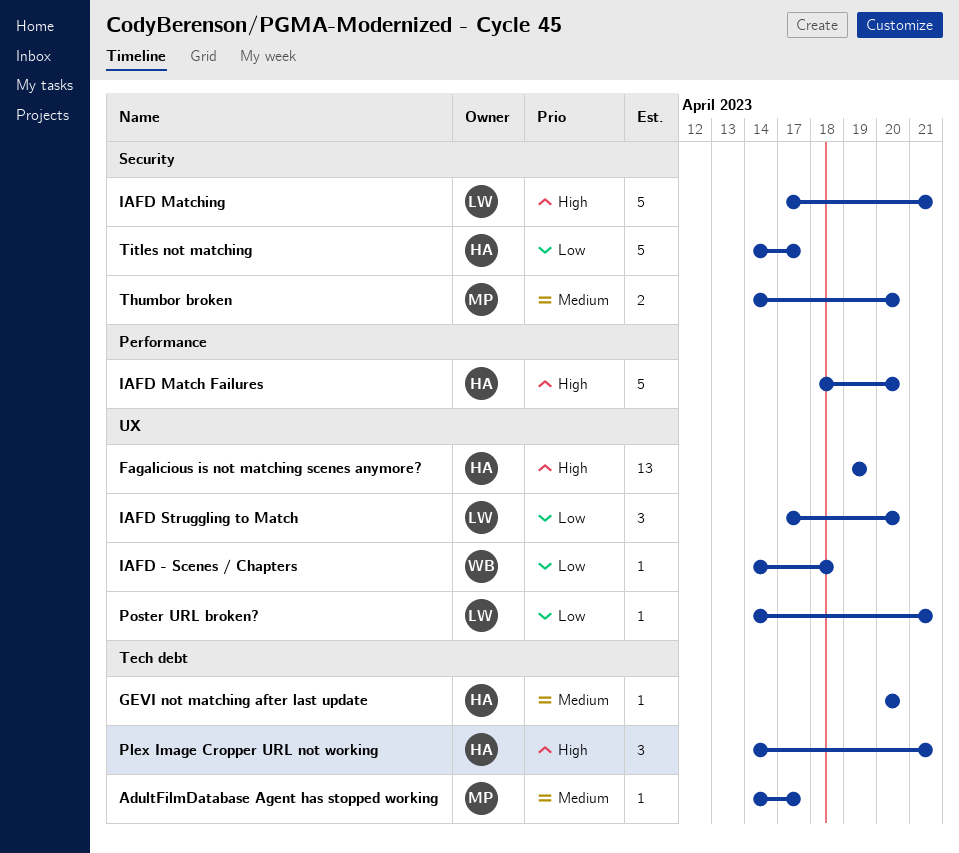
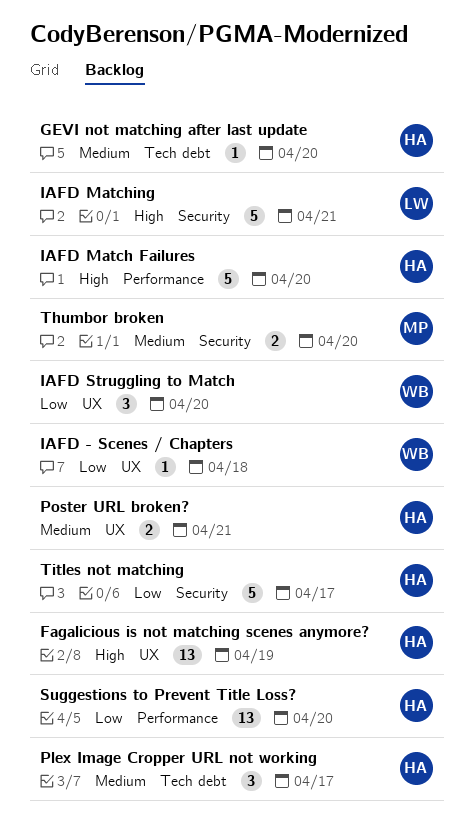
AdultFilmDatabase Agent has stopped working: present -> none
IAFD Struggling to Match, owner: LW -> WB
Plex Image Cropper URL not working, priority: High -> Medium
Plex Image Cropper URL not working, due: Apr 21 -> Apr 17
Poster URL broken?, owner: LW -> HA
Poster URL broken?, priority: Low -> Medium
Poster URL broken?, estimate: 1 -> 2
Suggestions to Prevent Title Loss?: none -> present

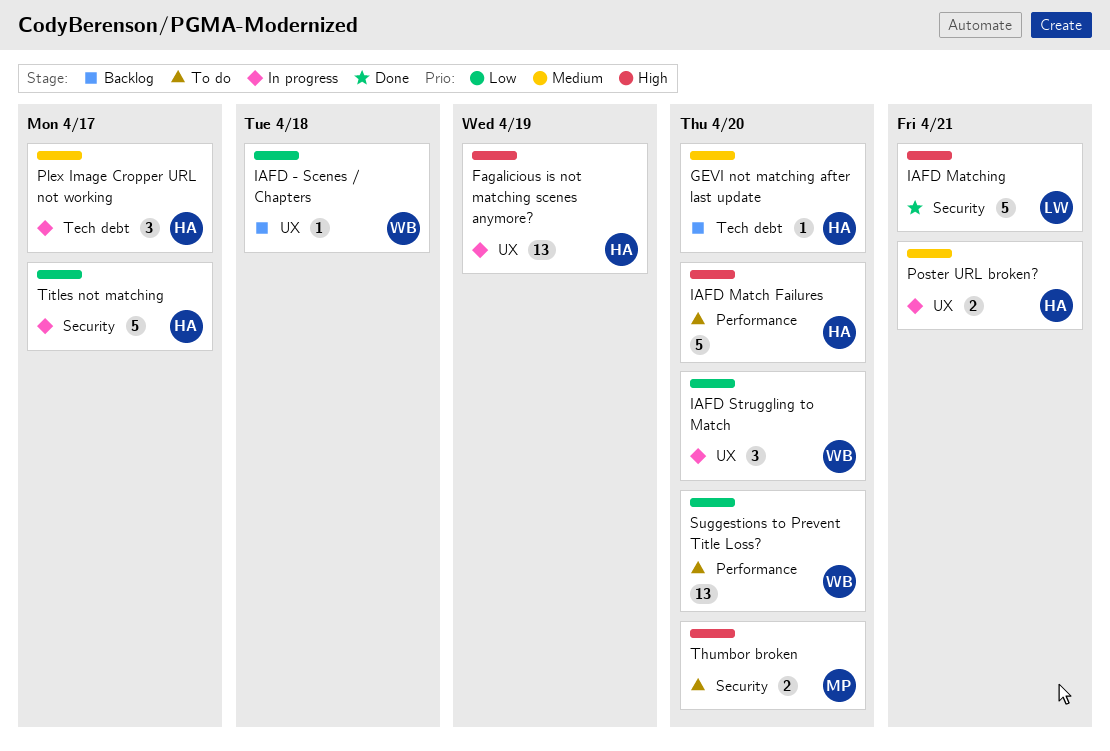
Suggestions to Prevent Title Loss?, owner: HA -> WB
Thumbor broken, priority: Medium -> High

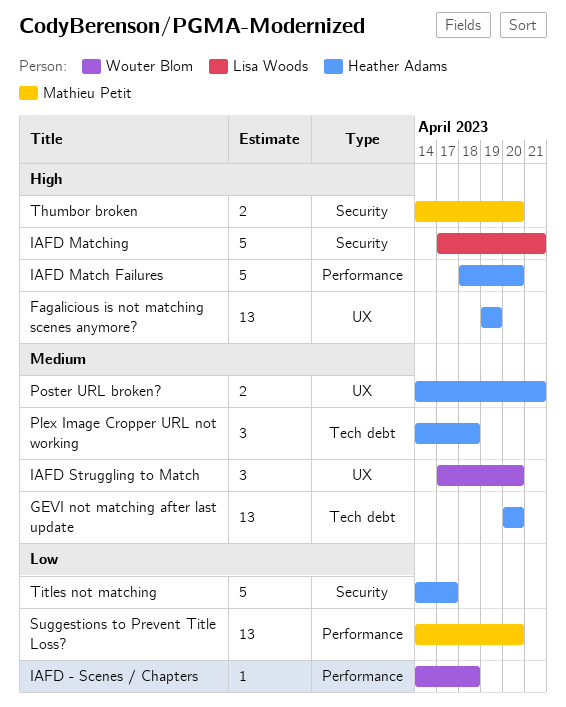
GEVI not matching after last update, estimate: 1 -> 13
IAFD - Scenes / Chapters, label: UX -> Performance
IAFD Struggling to Match, priority: Low -> Medium
Plex Image Cropper URL not working, due: Apr 17 -> Apr 18
Suggestions to Prevent Title Loss?, owner: Wouter Blom -> Mathieu Petit

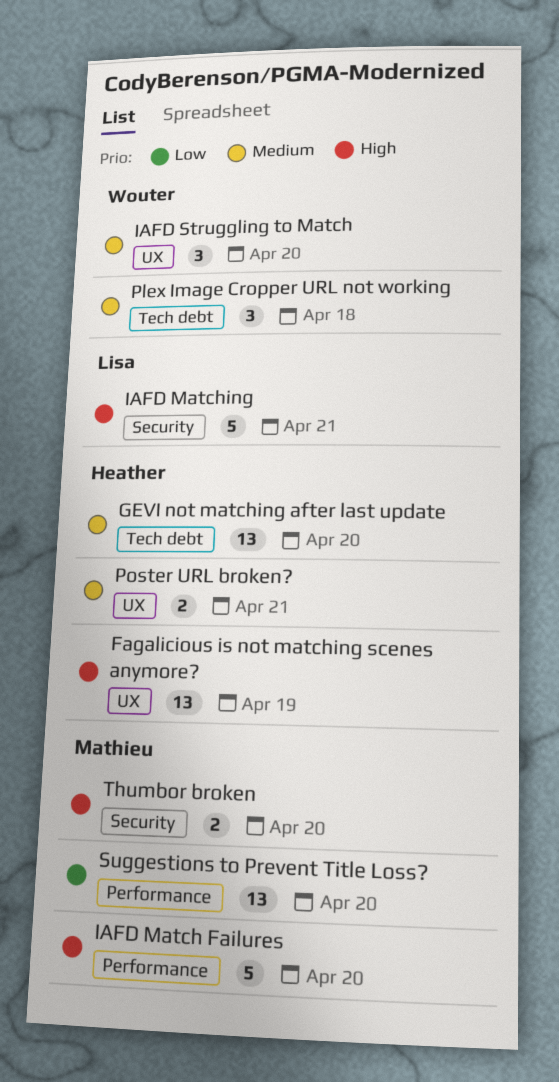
IAFD - Scenes / Chapters: present -> none
IAFD Match Failures, owner: Heather Adams -> Mathieu Petit
Plex Image Cropper URL not working, owner: Heather Adams -> Wouter Blom
Titles not matching: present -> none

